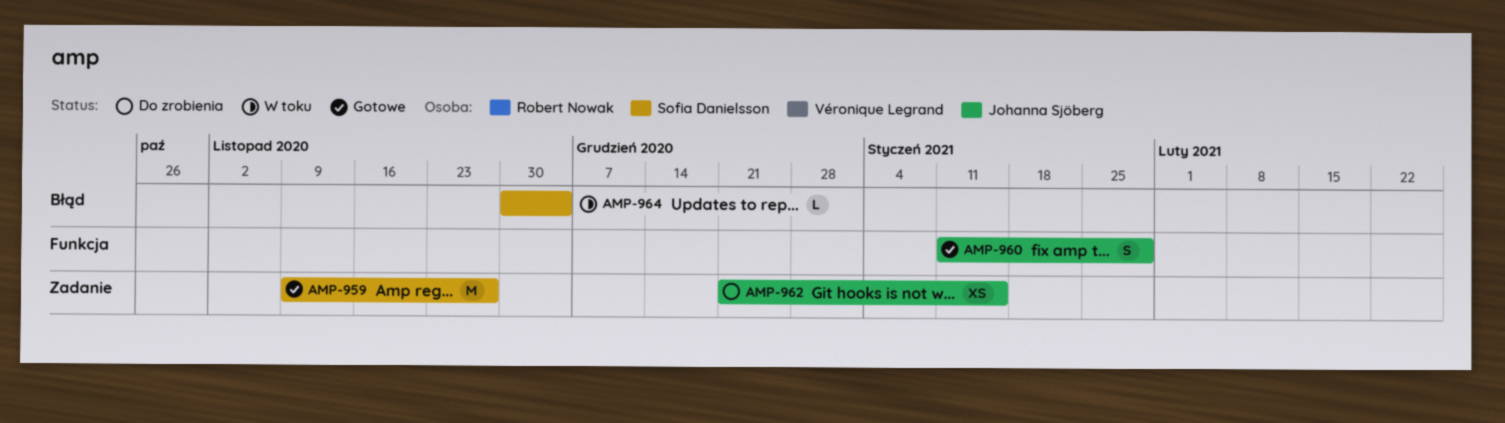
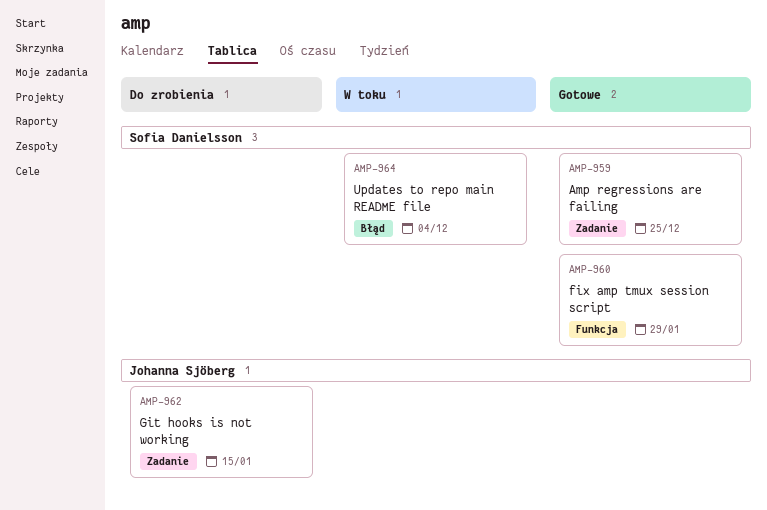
AMP-959, due: Nov 27 -> Dec 25
AMP-960, owner: Johanna Sjöberg -> Sofia Danielsson

